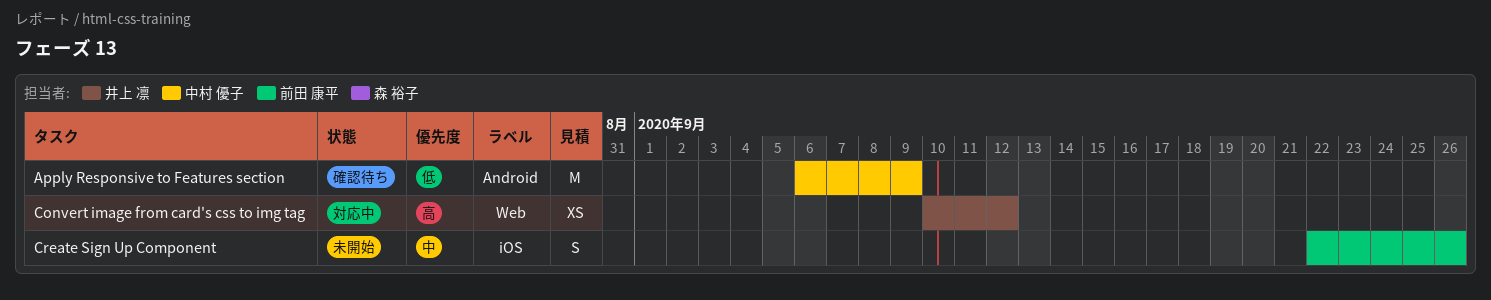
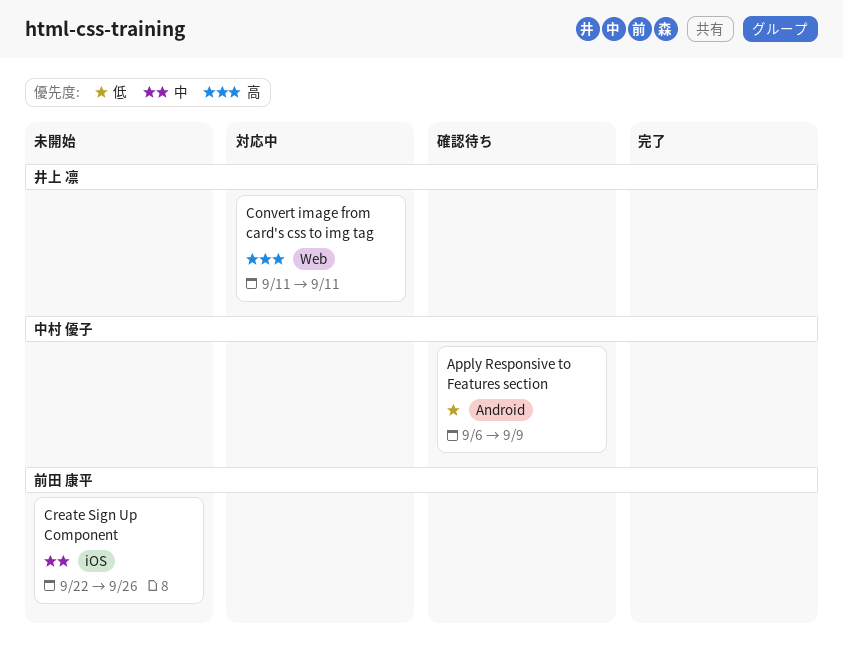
Convert image from card's css to img tag, start: Sep 10 -> Sep 11
Convert image from card's css to img tag, due: Sep 12 -> Sep 11

